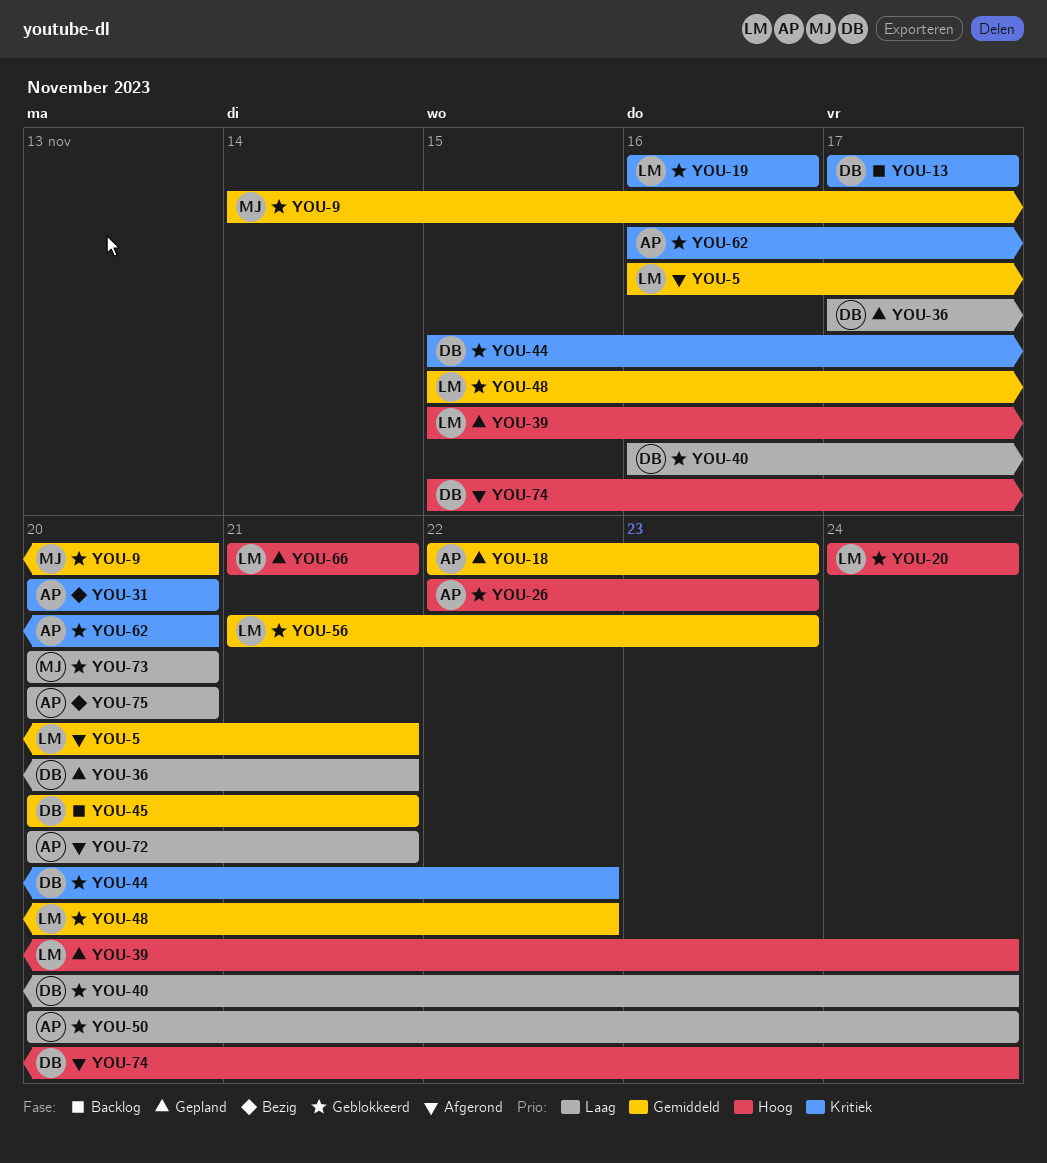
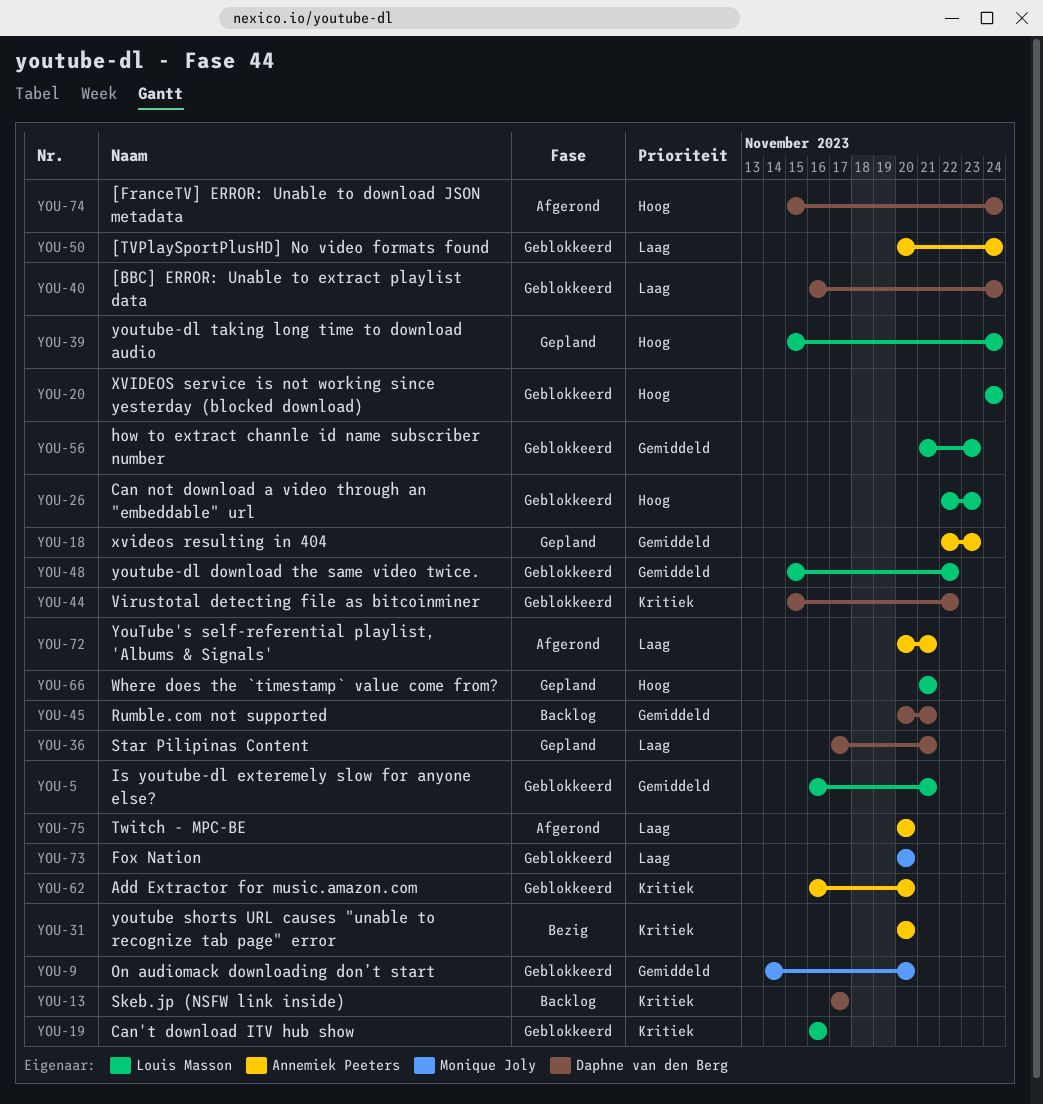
YOU-5, status: Afgerond -> Geblokkeerd
YOU-26, owner: Annemiek Peeters -> Louis Masson
YOU-75, status: Bezig -> Afgerond

